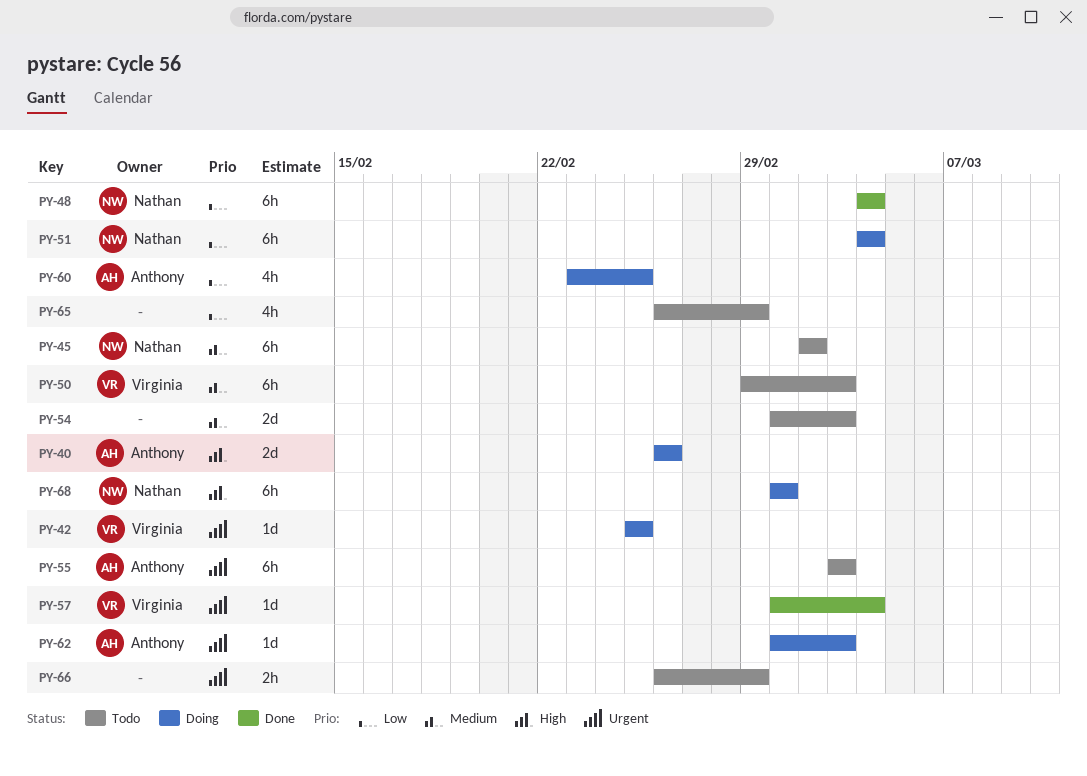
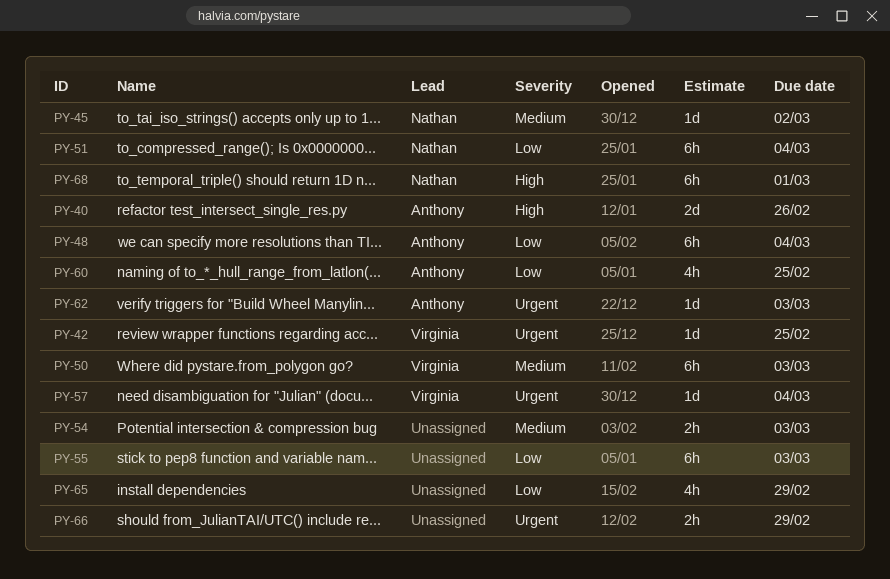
PY-45, estimate: 6h -> 1d
PY-48, owner: Nathan -> Anthony
PY-54, estimate: 2d -> 2h
PY-55, owner: Anthony -> none
PY-55, priority: Urgent -> Low

